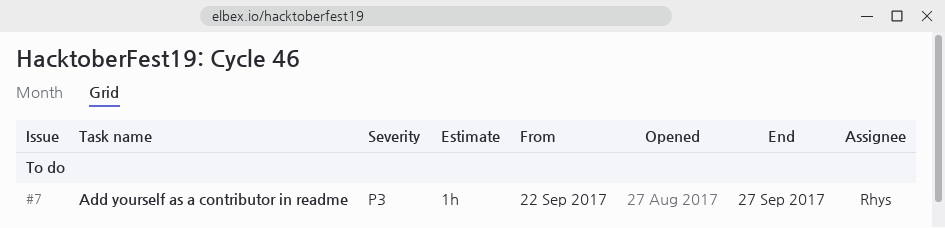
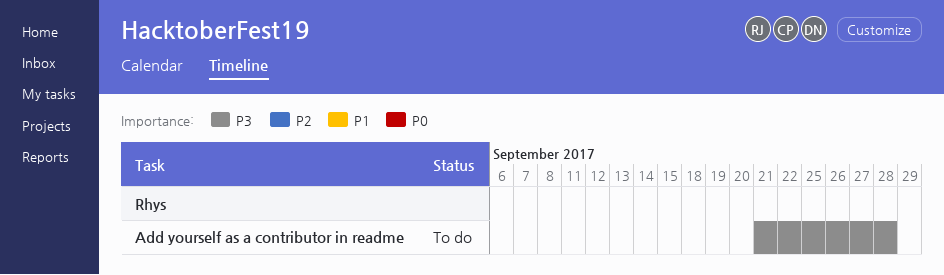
Add yourself as a contributor in readme, start: Sep 22 -> Sep 21
Add yourself as a contributor in readme, due: Sep 27 -> Sep 28

